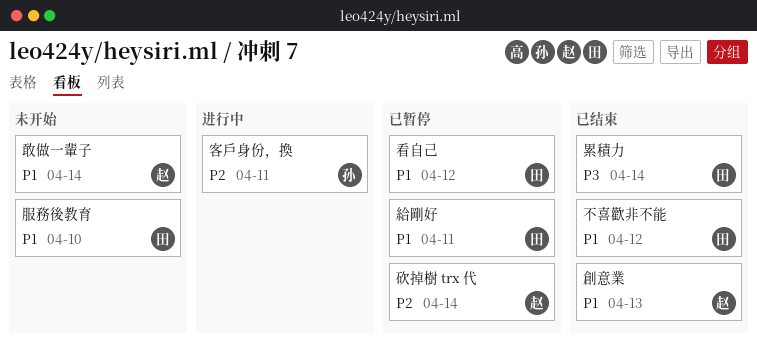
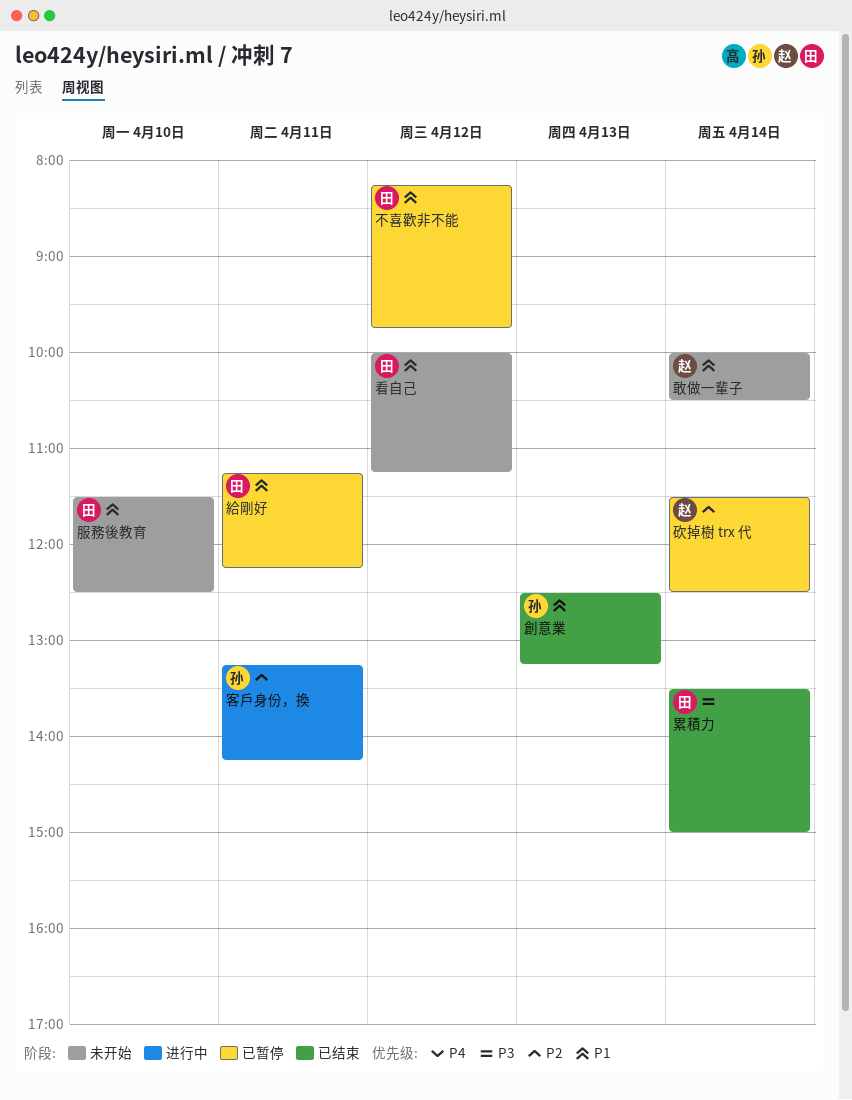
不喜歡非不能, status: 已结束 -> 已暂停
創意業, owner: 赵 -> 孙
看自己, status: 已暂停 -> 未开始

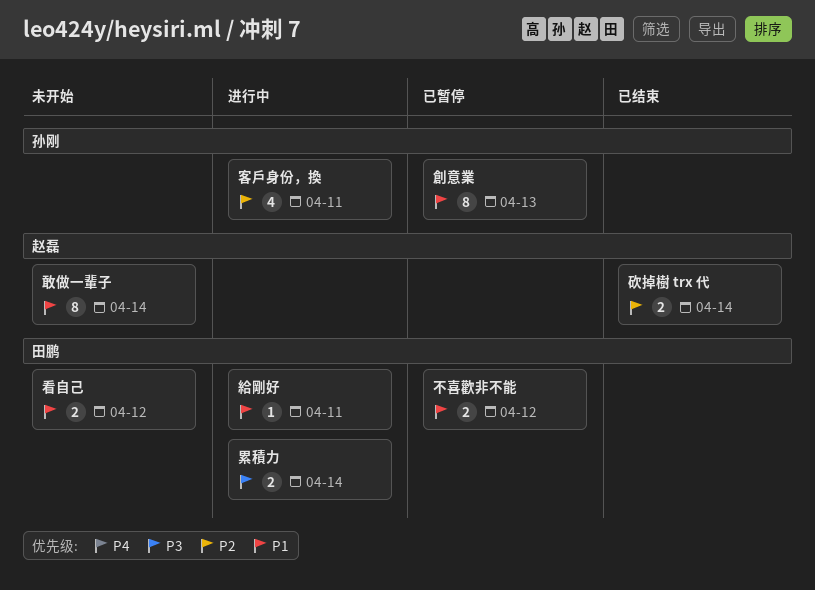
創意業, status: 已结束 -> 已暂停
服務後教育: present -> none
砍掉樹 trx 代, status: 已暂停 -> 已结束
累積力, status: 已结束 -> 进行中
給剛好, status: 已暂停 -> 进行中

